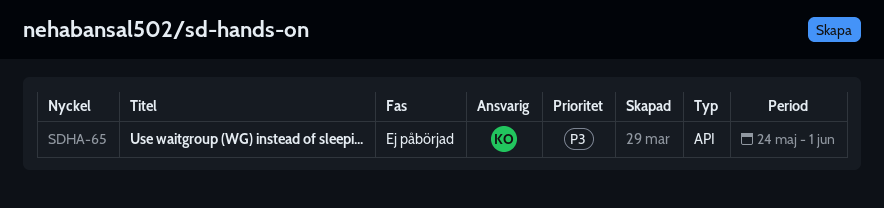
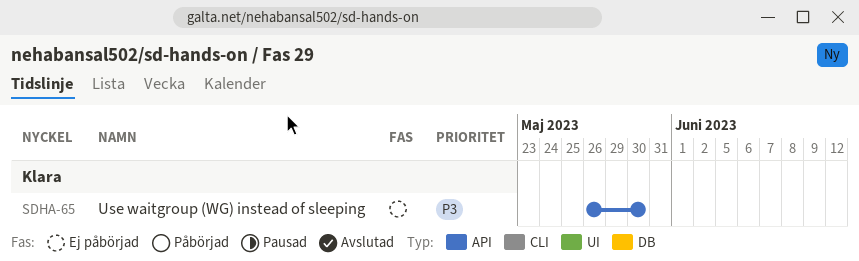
SDHA-65, start: May 24 -> May 26
SDHA-65, due: Jun 1 -> May 30

